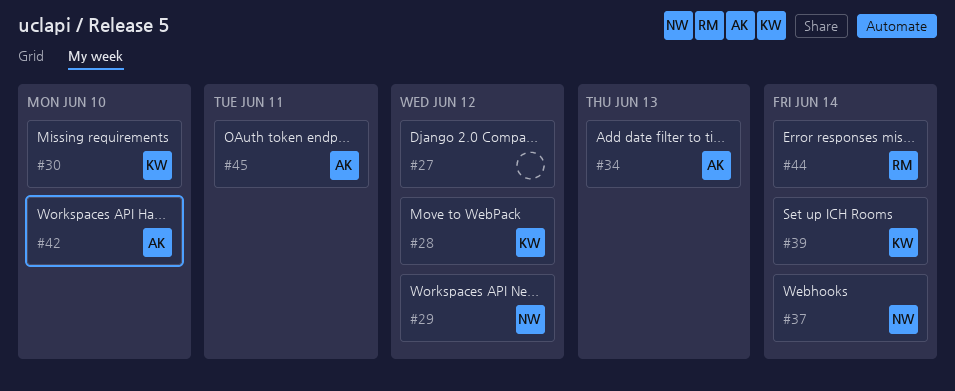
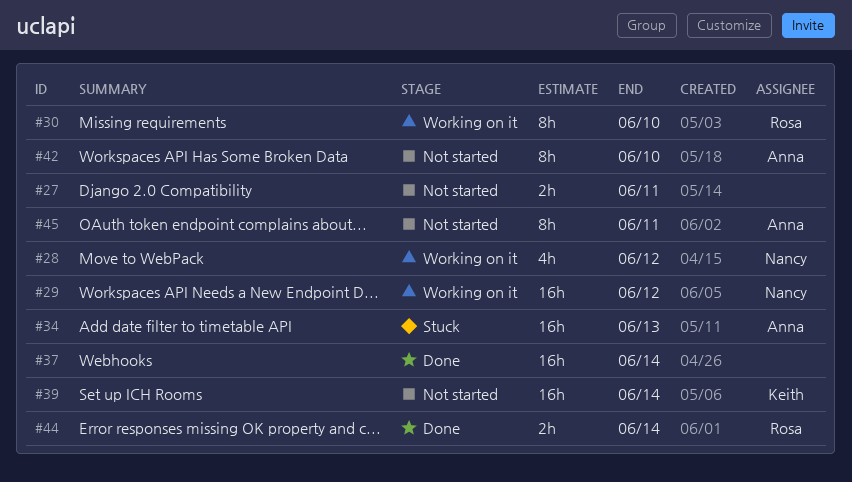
#27, due: Jun 12 -> Jun 11
#28, owner: Keith -> Nancy
#30, owner: Keith -> Rosa
#37, owner: Nancy -> none

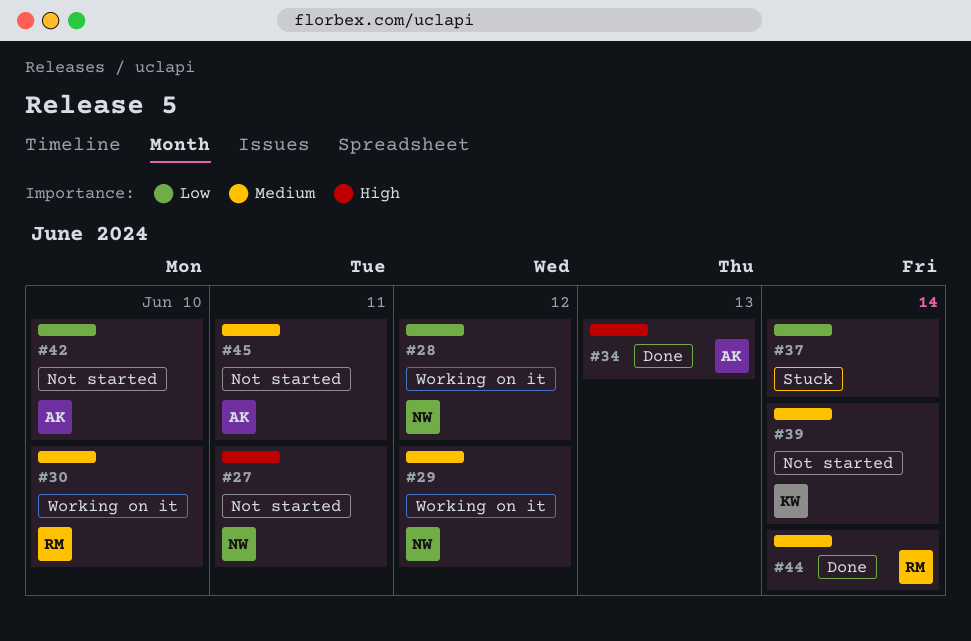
#27, owner: none -> Nancy
#34, status: Stuck -> Done
#37, status: Done -> Stuck

